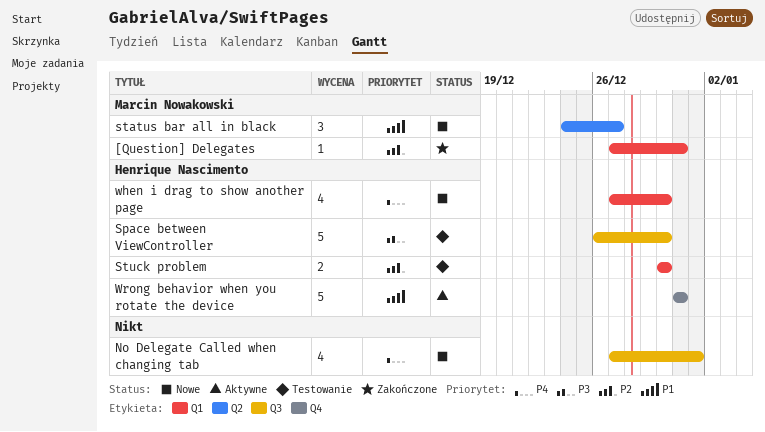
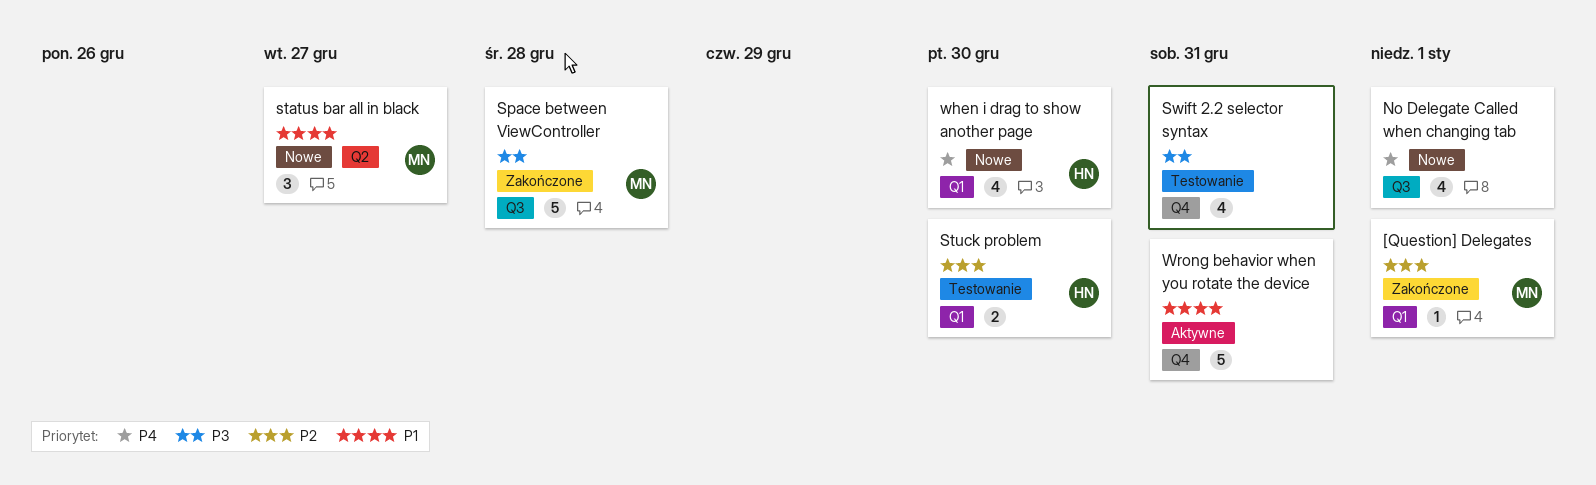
[Question] Delegates, due: Dec 31 -> Jan 1
Space between ViewController, status: Testowanie -> Zakończone
Space between ViewController, owner: Henrique Nascimento -> Marcin Nowakowski
Space between ViewController, due: Dec 30 -> Dec 28
Swift 2.2 selector syntax: none -> present
Wrong behavior when you rotate the device, owner: Henrique Nascimento -> none

